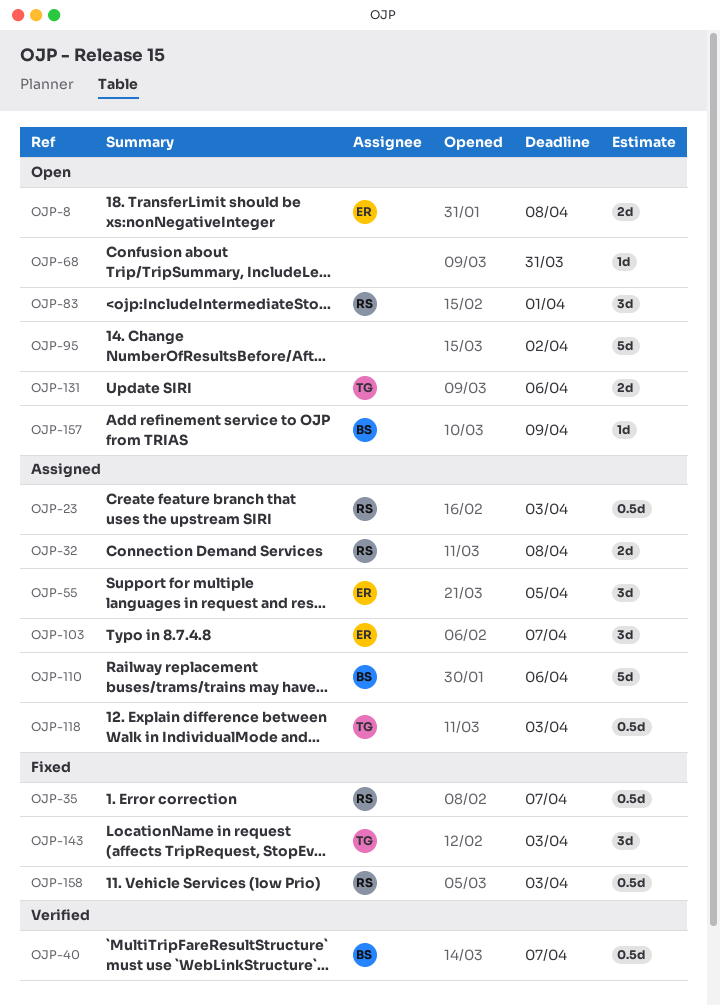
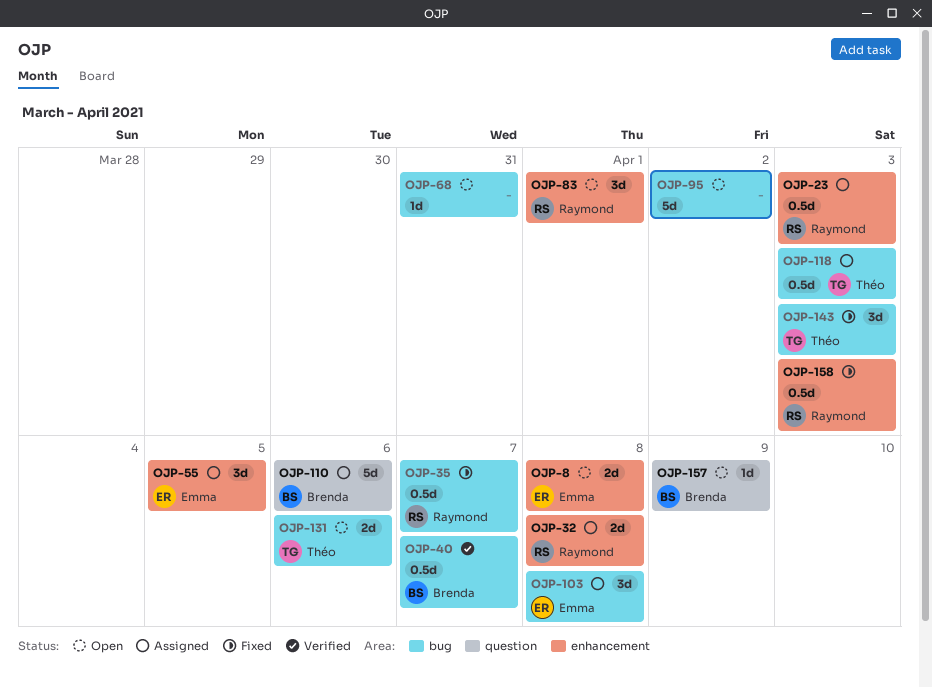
OJP-103, due: Apr 7 -> Apr 8

